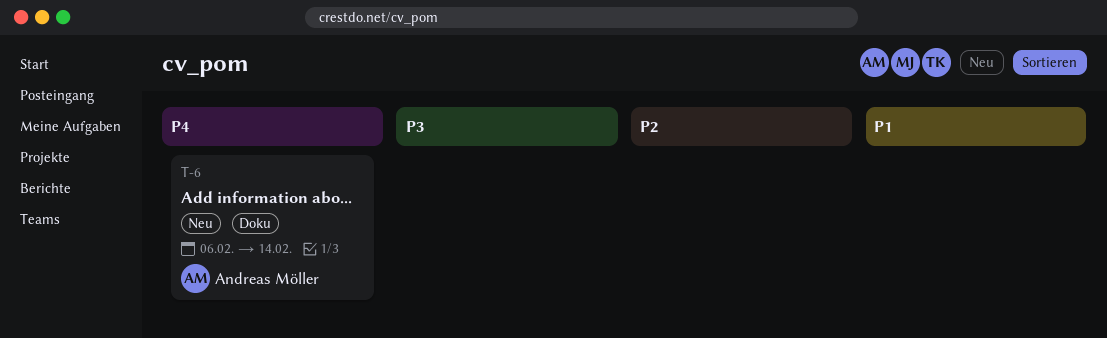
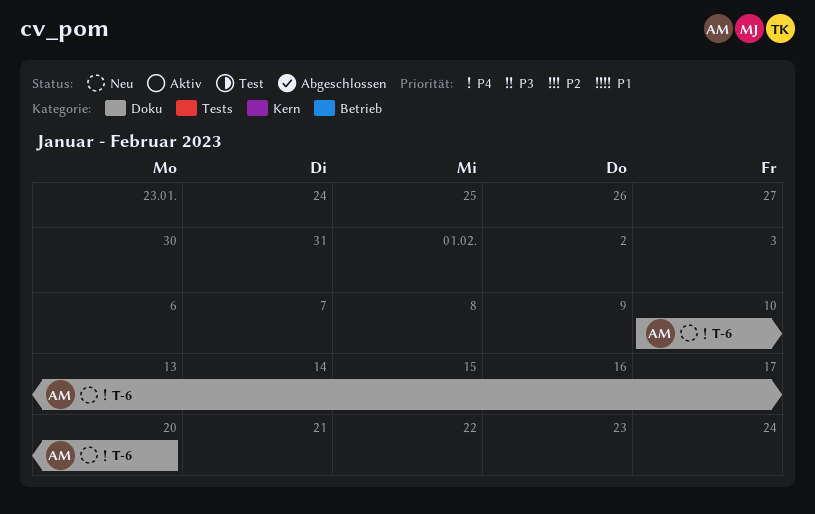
T-6, start: Feb 6 -> Feb 10
T-6, due: Feb 14 -> Feb 20

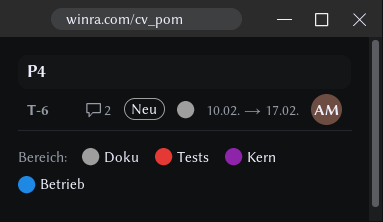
T-6, due: Feb 20 -> Feb 17

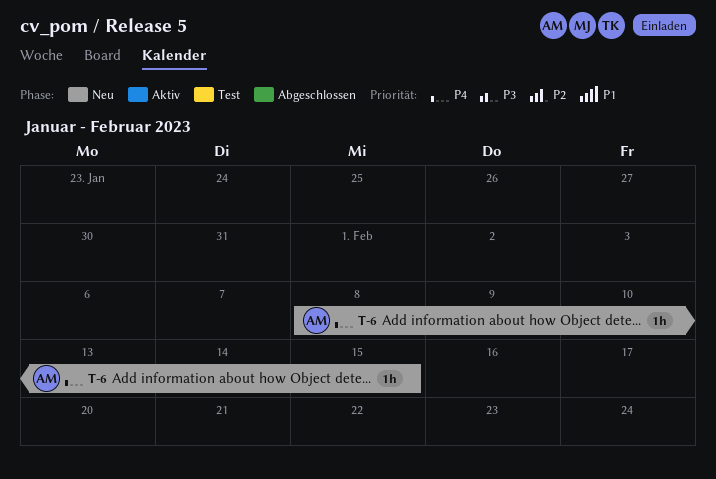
T-6, start: Feb 10 -> Feb 8
T-6, due: Feb 17 -> Feb 15

